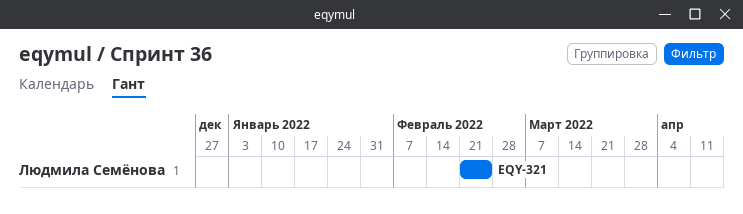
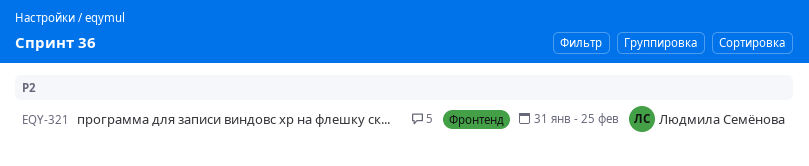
EQY-321, start: Feb 21 -> Jan 31

